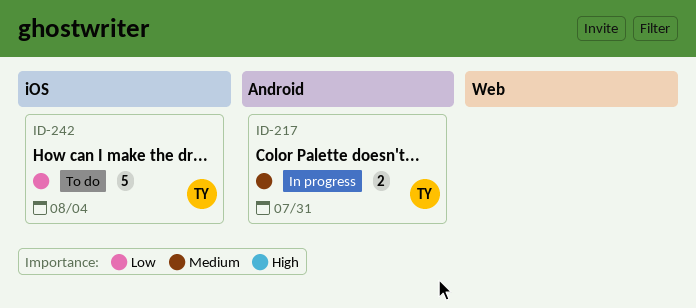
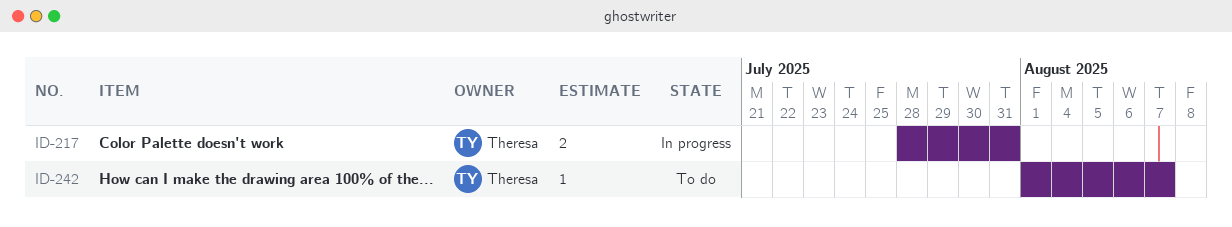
ID-242, estimate: 5 -> 1
ID-242, due: Aug 4 -> Aug 7

